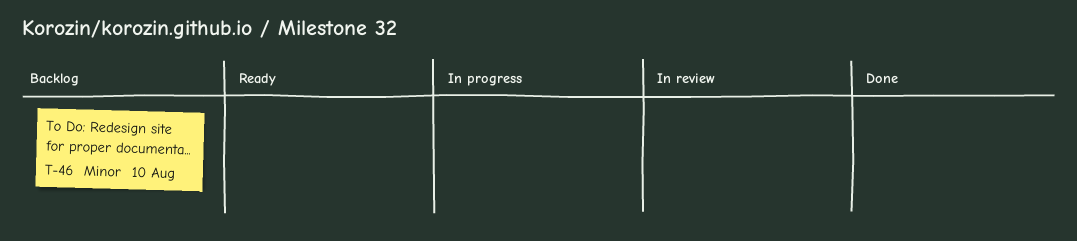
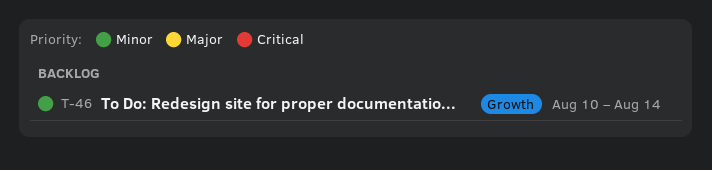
T-46, due: Aug 10 -> Aug 14

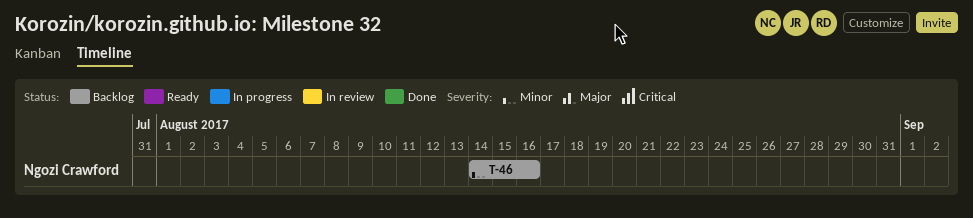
T-46, start: Aug 10 -> Aug 14
T-46, due: Aug 14 -> Aug 16

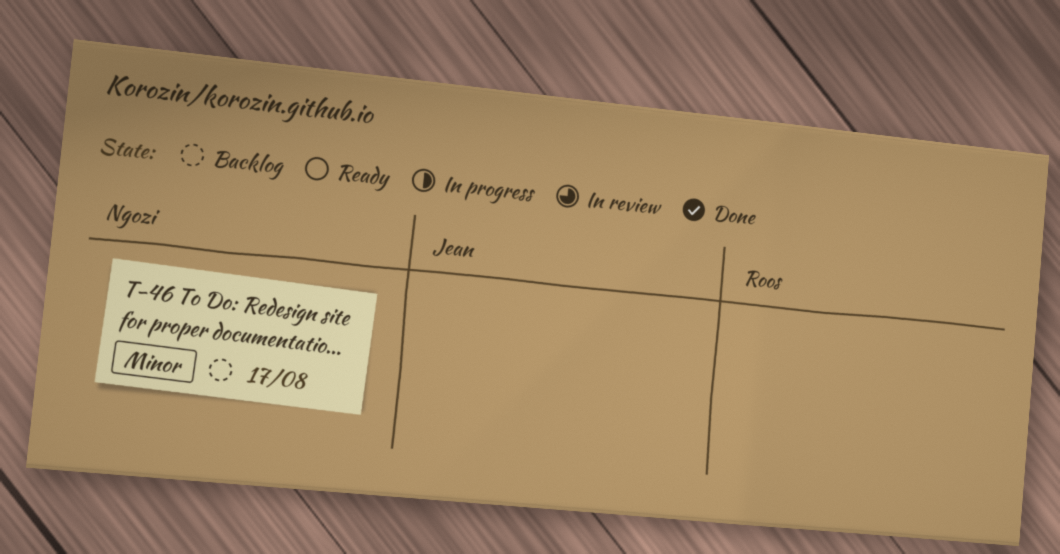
T-46, due: Aug 16 -> Aug 17

